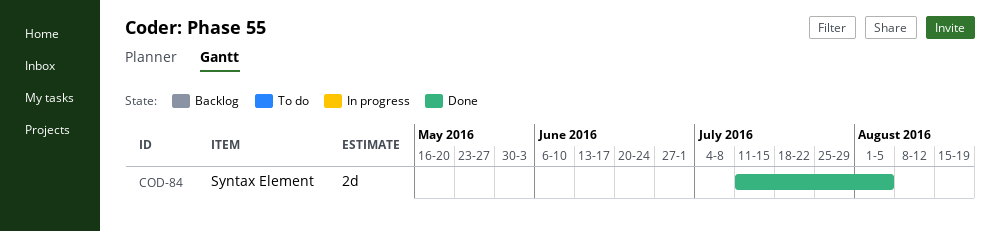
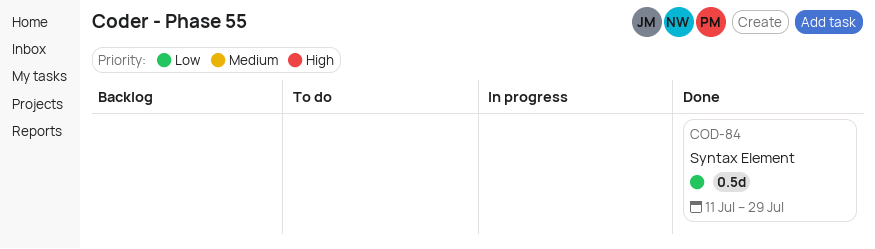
COD-84, estimate: 2d -> 0.5d
COD-84, due: Aug 5 -> Jul 29

